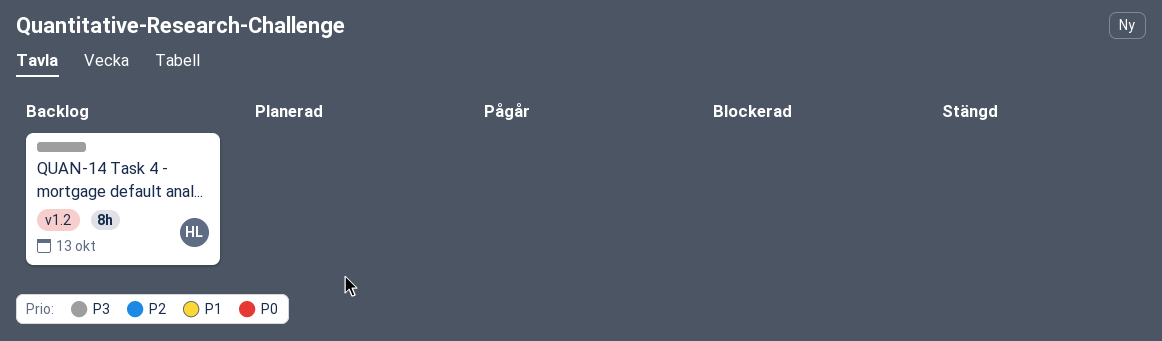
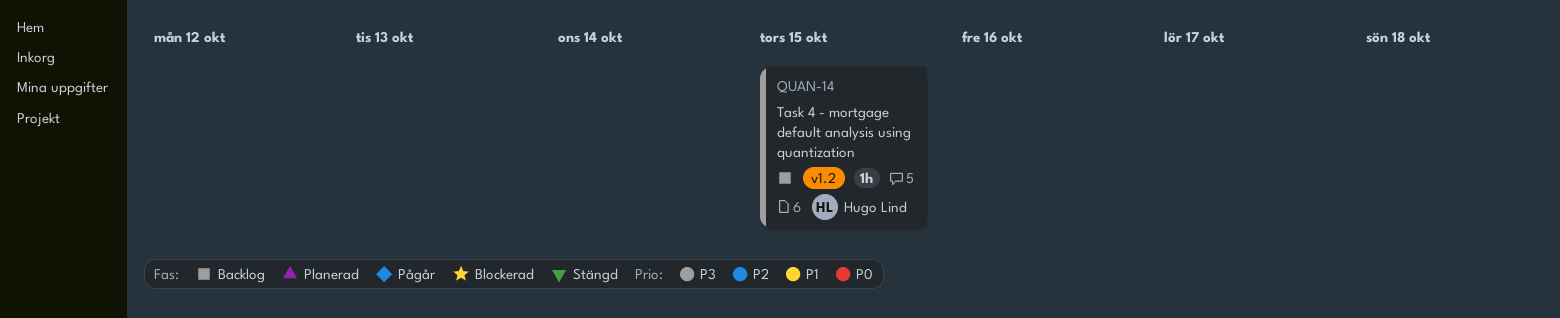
QUAN-14, estimate: 8h -> 1h
QUAN-14, due: Oct 13 -> Oct 15

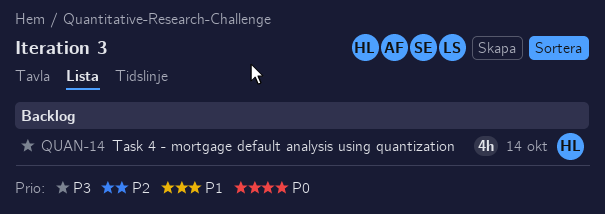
QUAN-14, estimate: 1h -> 4h
QUAN-14, due: Oct 15 -> Oct 14

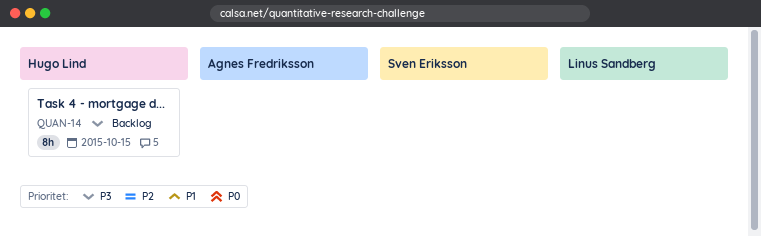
QUAN-14, estimate: 4h -> 8h
QUAN-14, due: Oct 14 -> Oct 15

